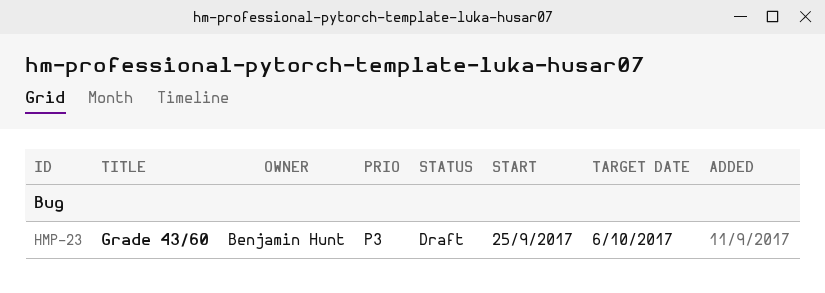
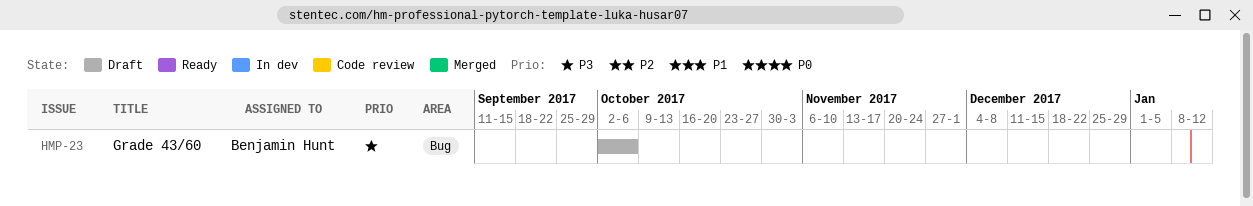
HMP-23, start: Sep 25 -> Oct 2

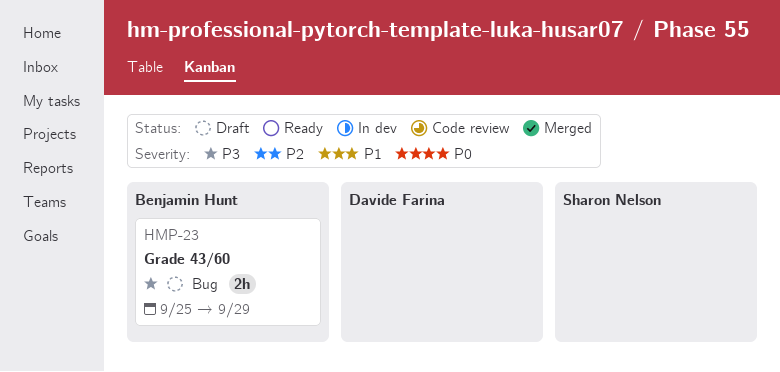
HMP-23, start: Oct 2 -> Sep 25
HMP-23, due: Oct 6 -> Sep 29

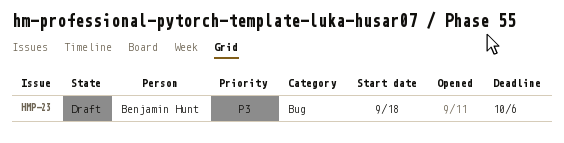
HMP-23, start: Sep 25 -> Sep 18
HMP-23, due: Sep 29 -> Oct 6

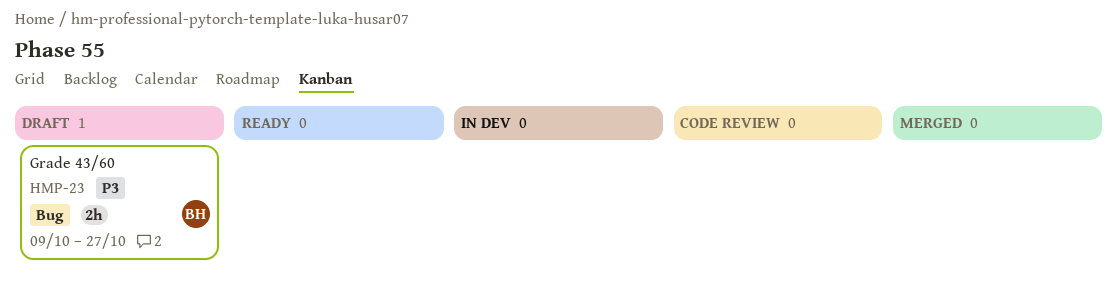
HMP-23, start: Sep 18 -> Oct 9
HMP-23, due: Oct 6 -> Oct 27

